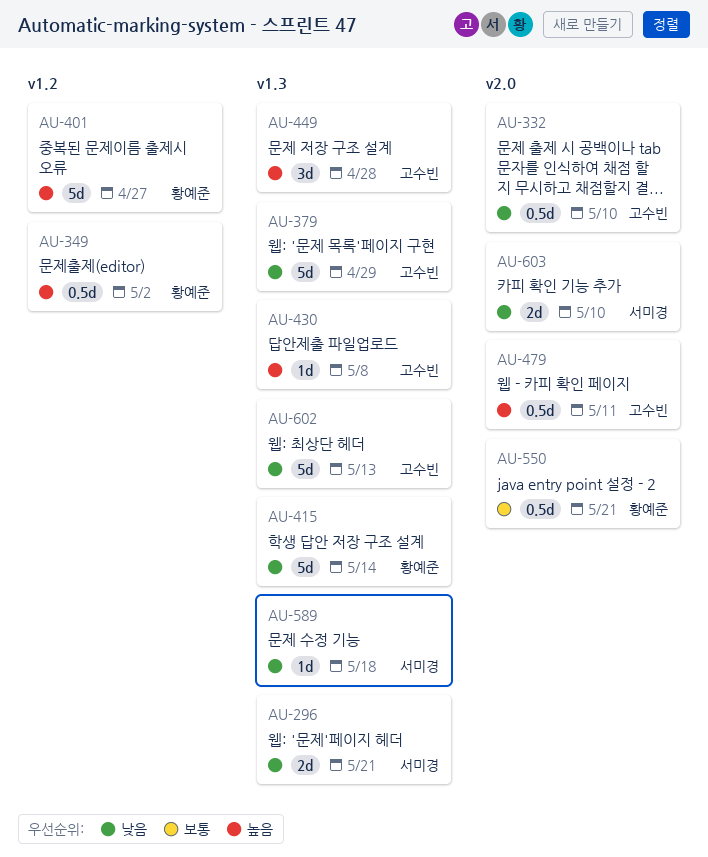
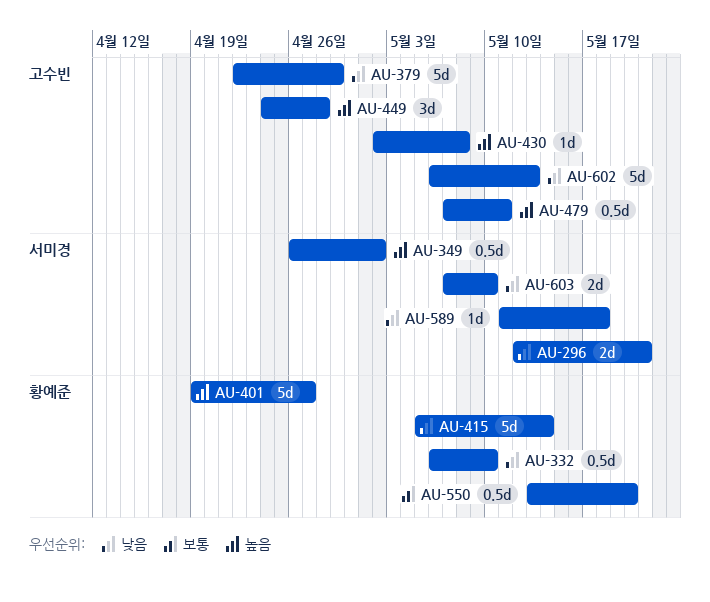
AU-332, owner: 고수빈 -> 황예준
AU-349, owner: 황예준 -> 서미경
AU-550, due: May 21 -> May 20

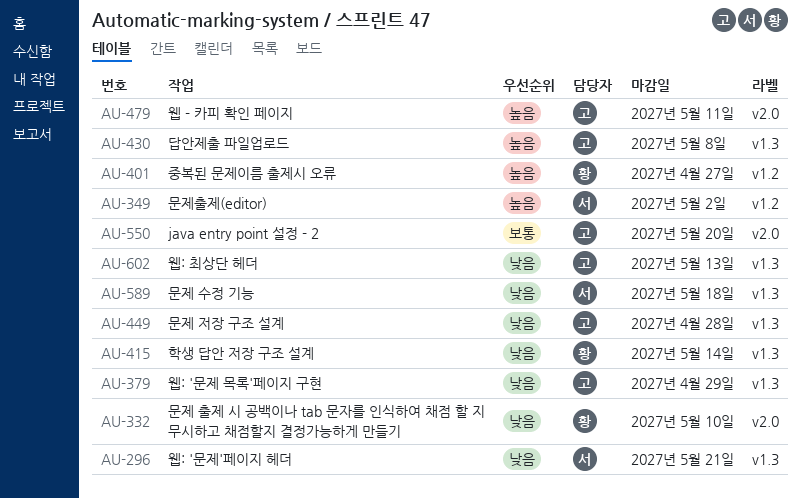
AU-449, priority: 높음 -> 낮음
AU-550, owner: 황예준 -> 고수빈
AU-603: present -> none

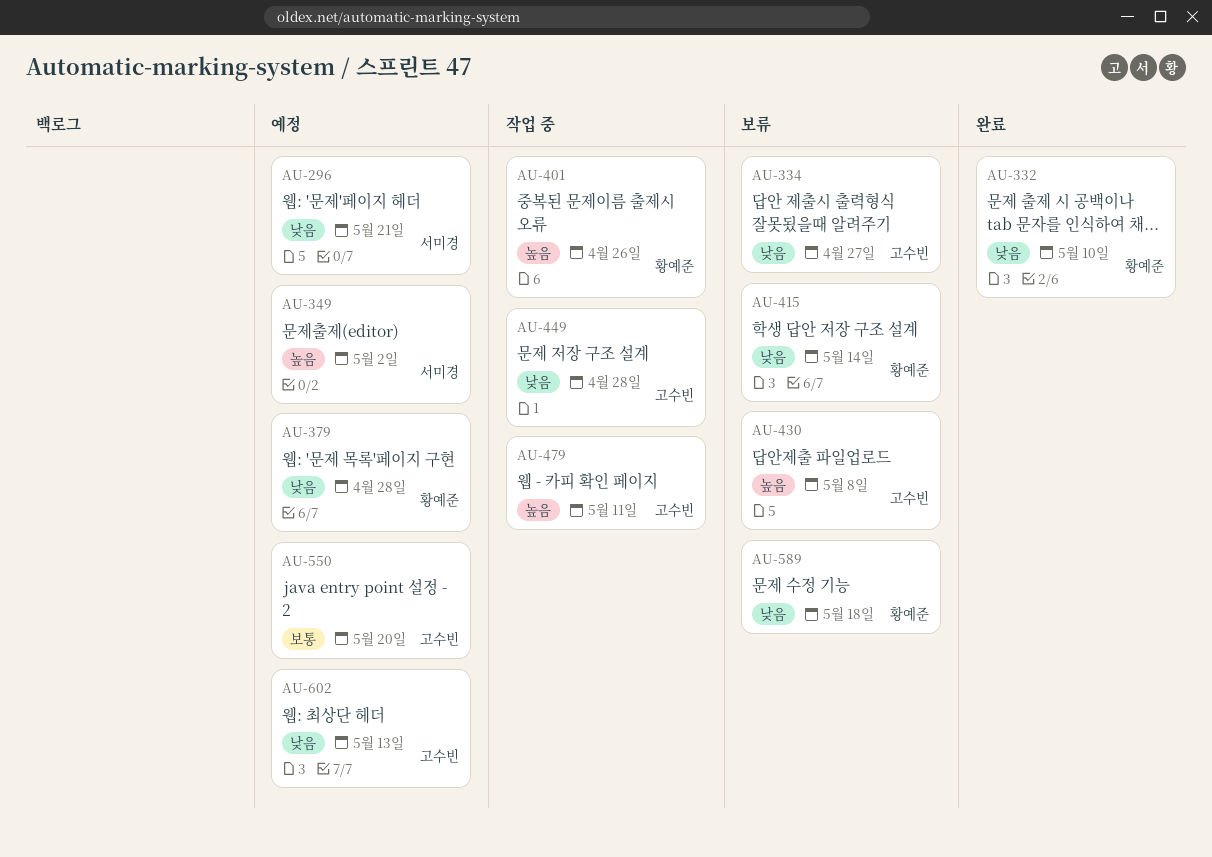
AU-334: none -> present
AU-379, owner: 고수빈 -> 황예준
AU-379, due: Apr 29 -> Apr 28
AU-401, due: Apr 27 -> Apr 26
AU-589, owner: 서미경 -> 황예준

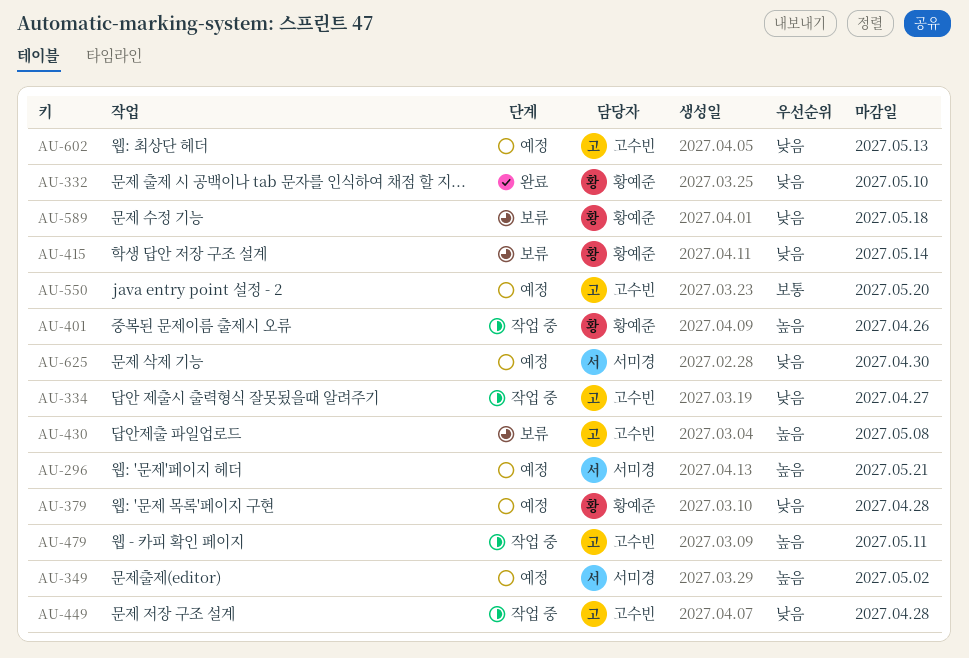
AU-296, priority: 낮음 -> 높음
AU-334, status: 보류 -> 작업 중
AU-625: none -> present

